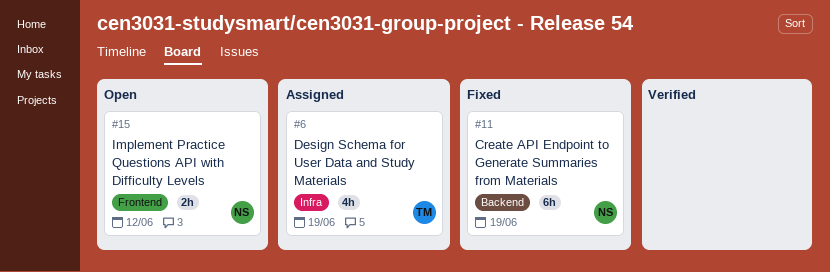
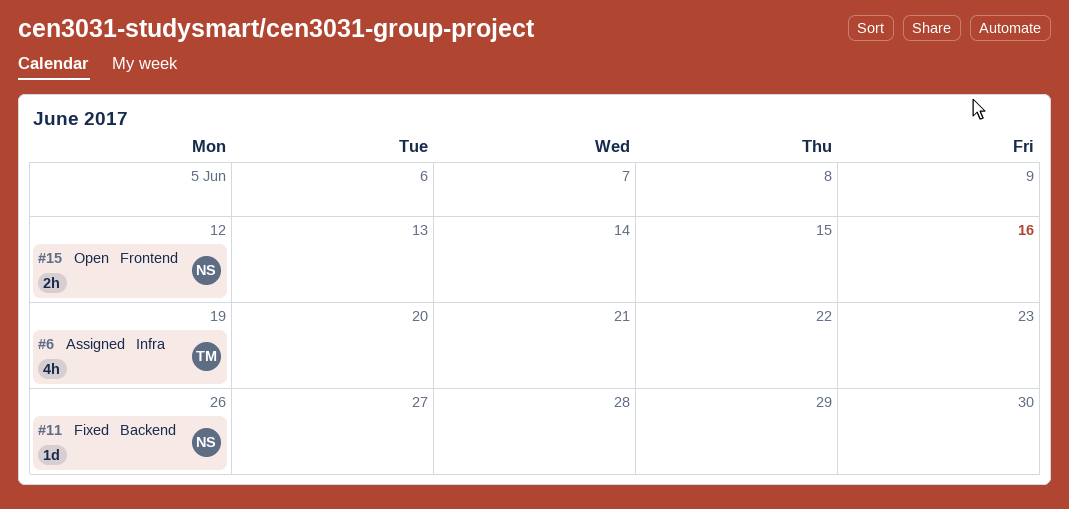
#11, estimate: 6h -> 1d
#11, due: Jun 19 -> Jun 26

